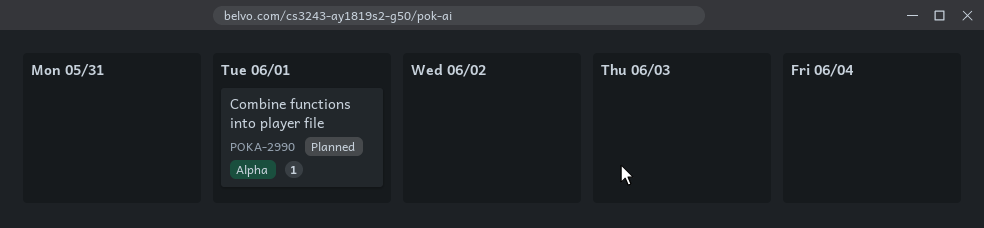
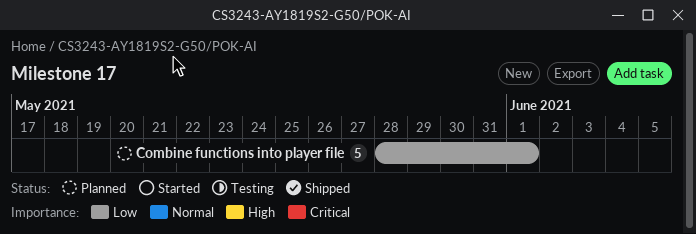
Combine functions into player file, estimate: 1 -> 5

